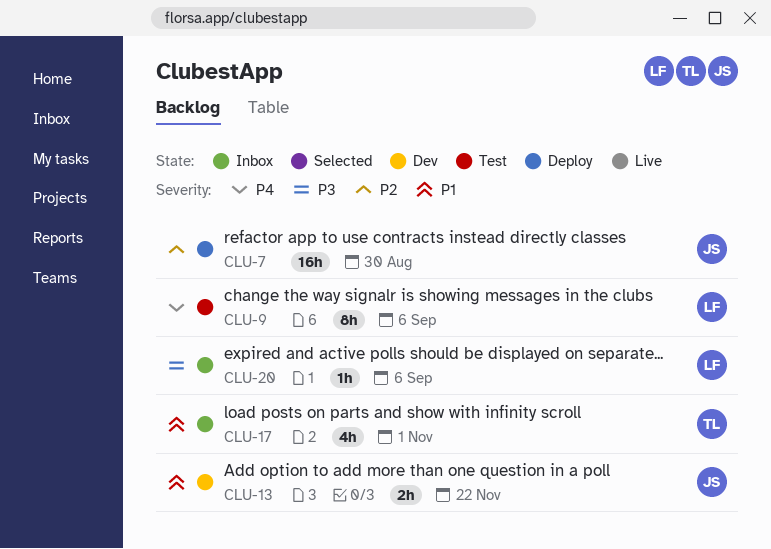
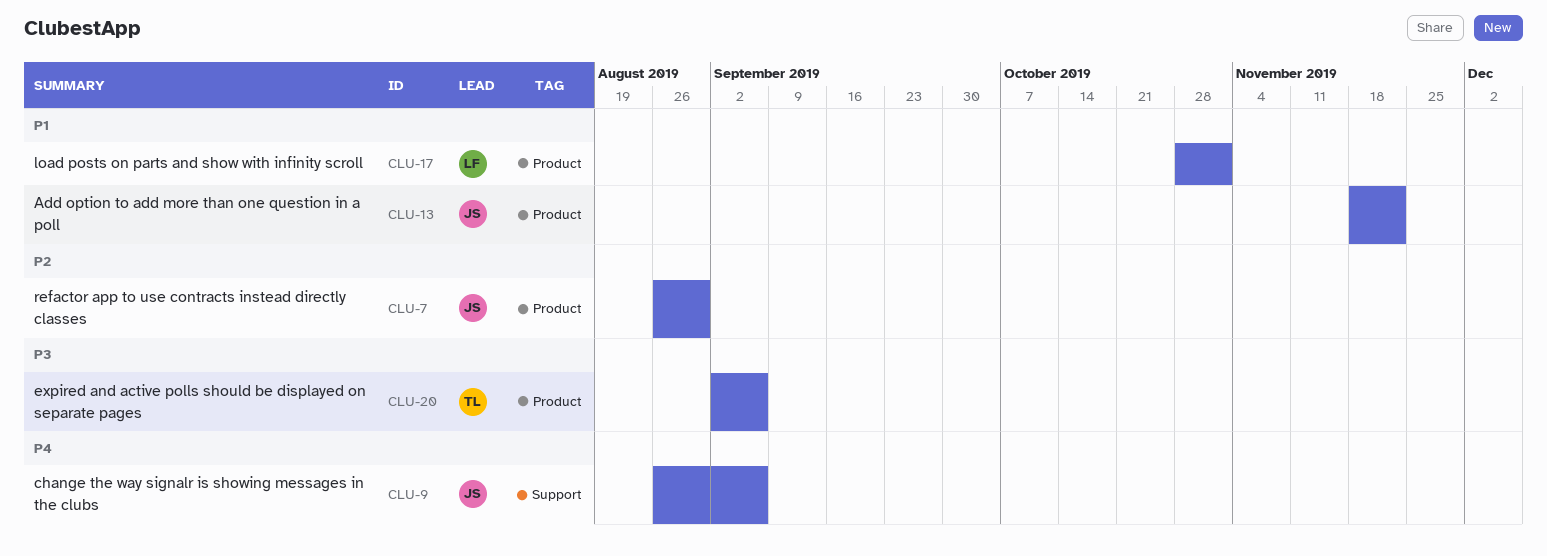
CLU-9, owner: LF -> JS
CLU-17, owner: TL -> LF
CLU-20, owner: LF -> TL

